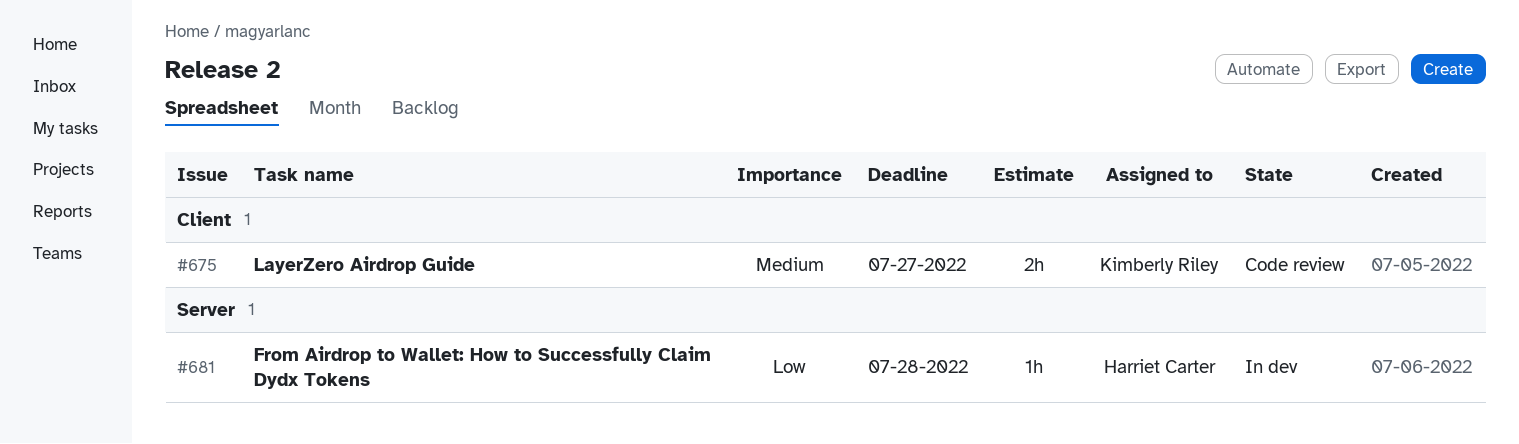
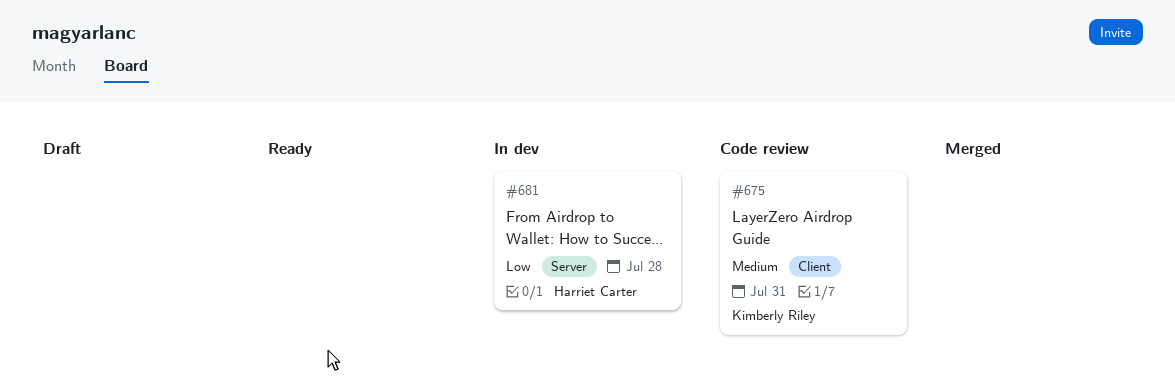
#675, due: Jul 27 -> Jul 31

